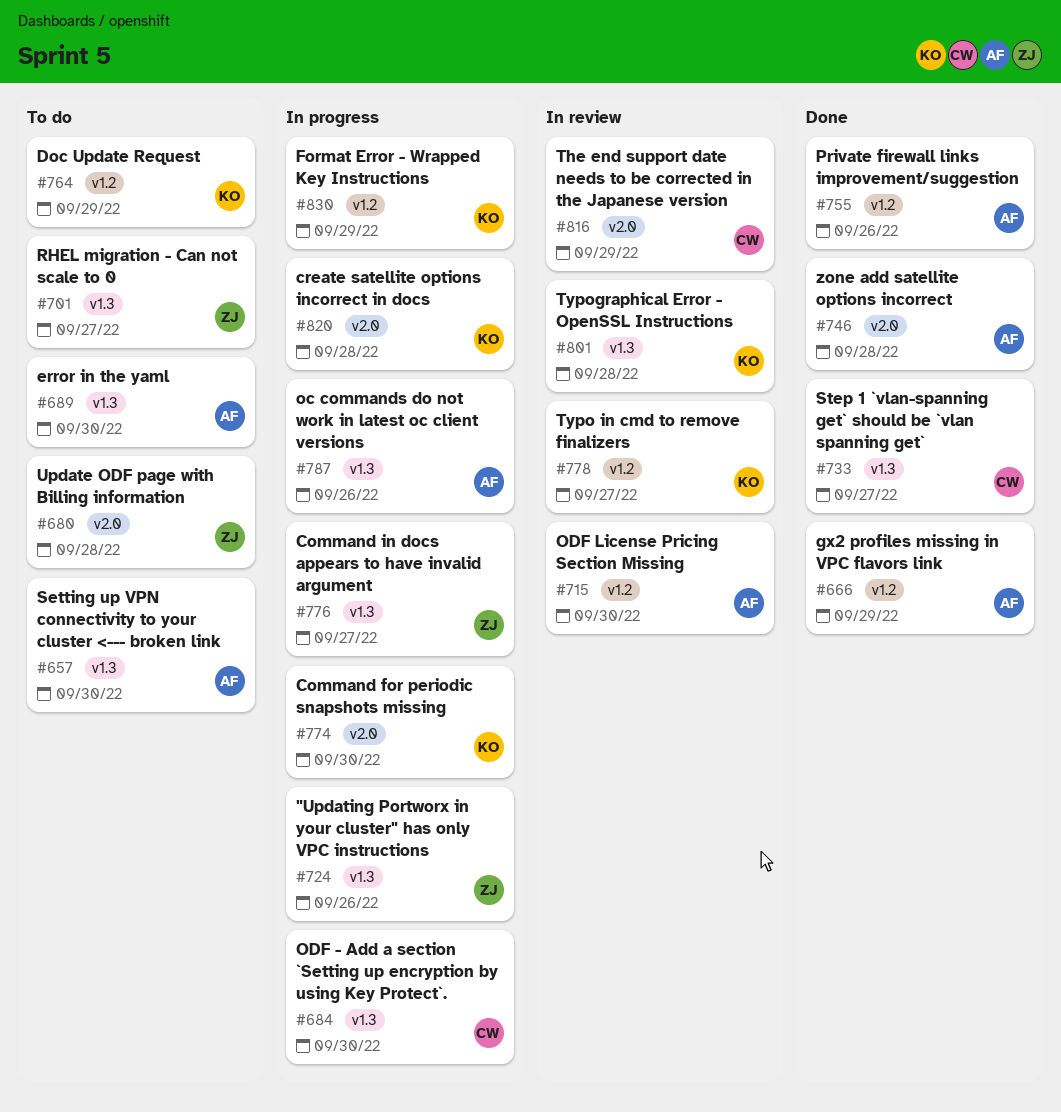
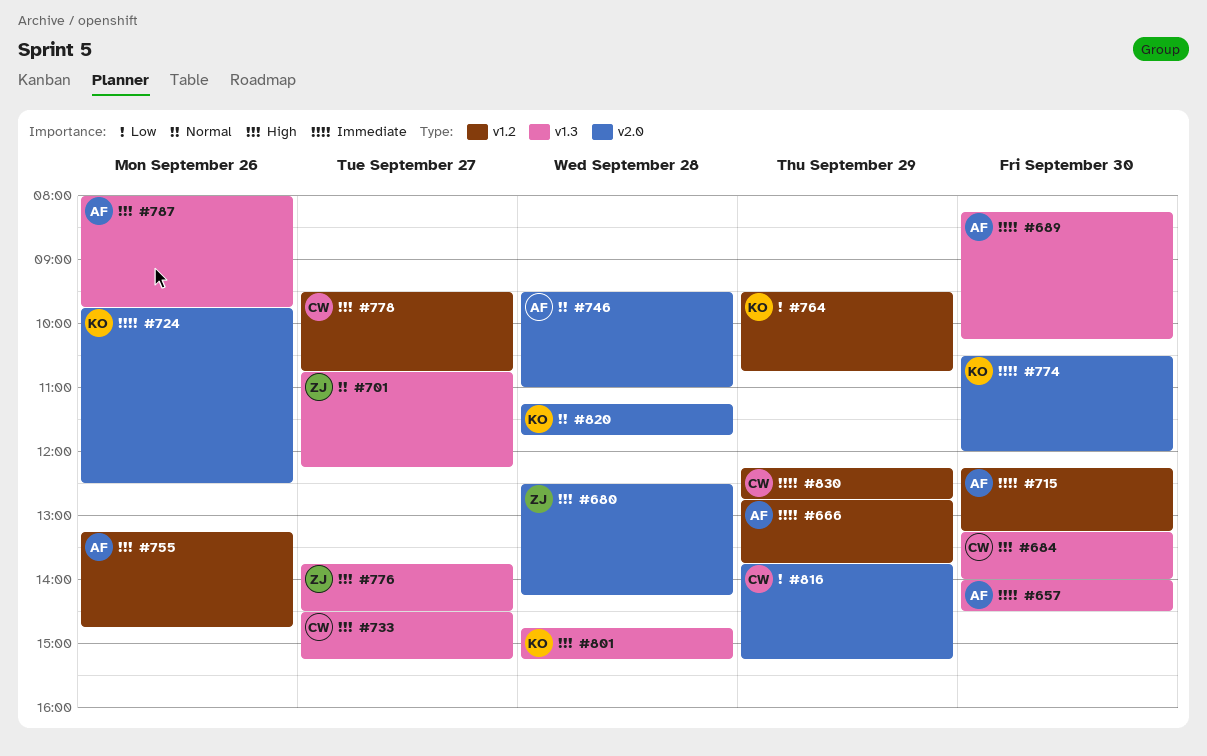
#724, owner: ZJ -> KO
#724, label: v1.3 -> v2.0
#778, owner: KO -> CW
#830, owner: KO -> CW

